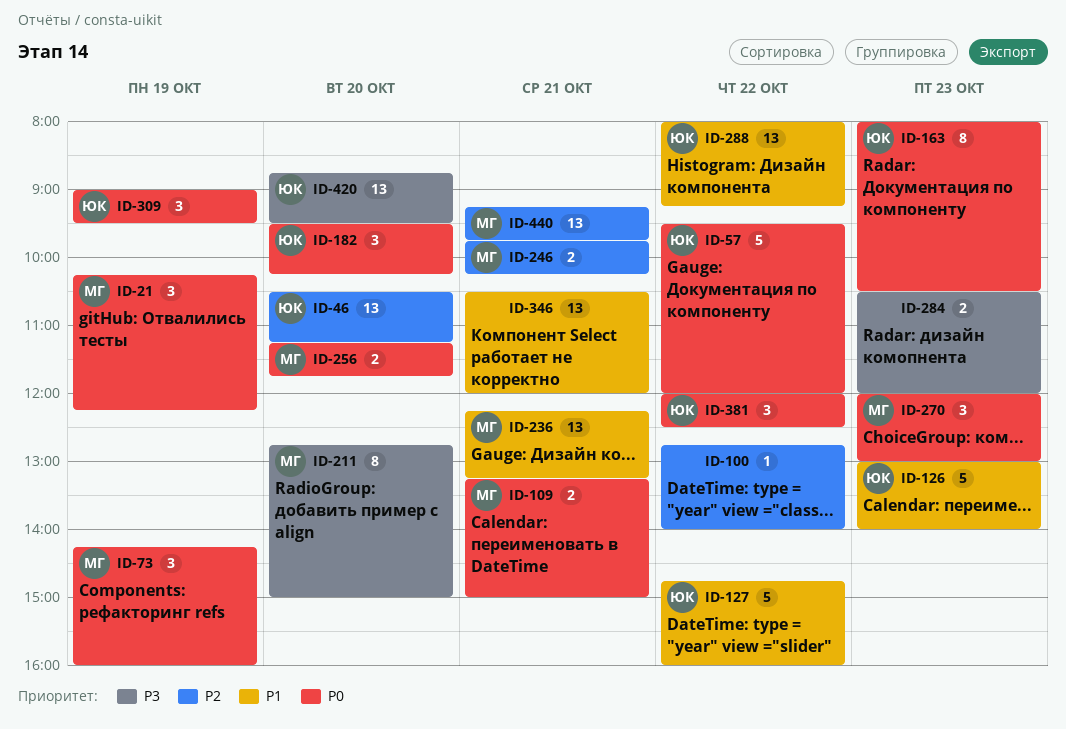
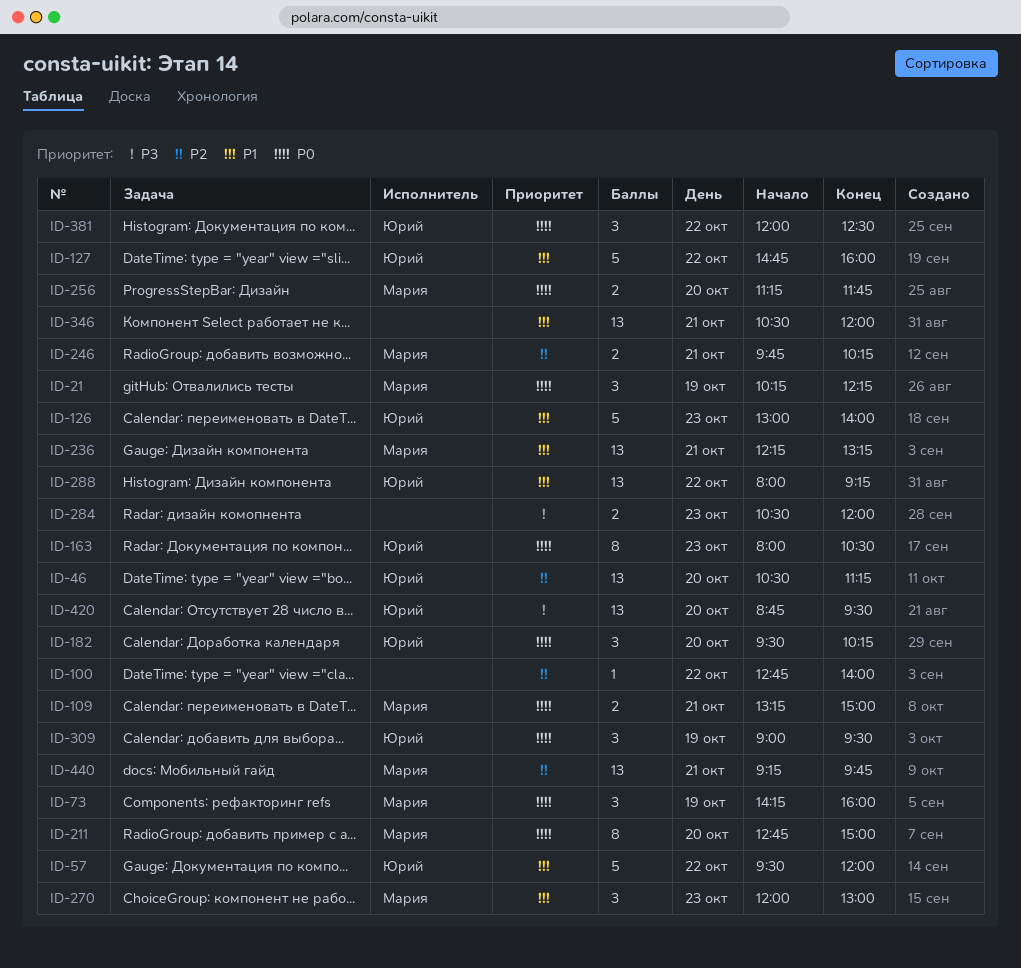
ID-57, priority: P0 -> P1
ID-211, priority: P3 -> P0
ID-270, priority: P0 -> P1

